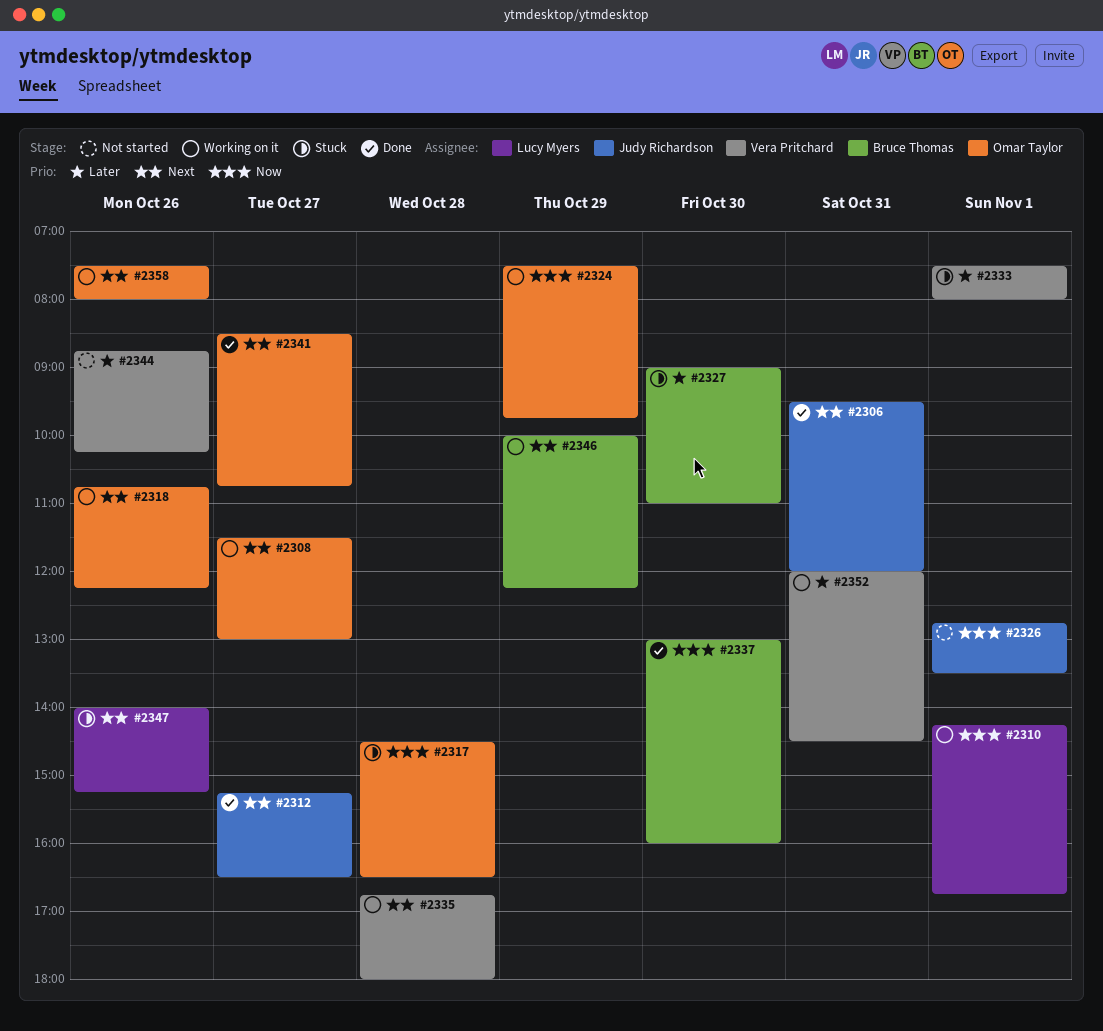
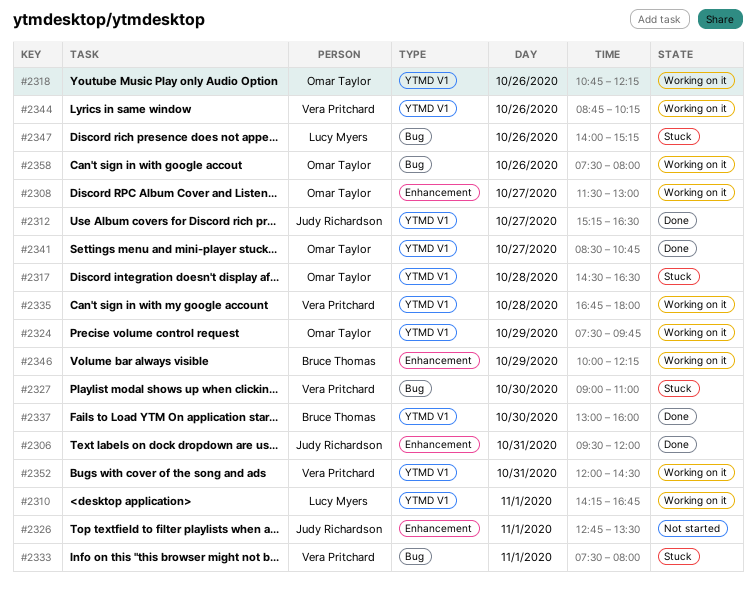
#2327, owner: Bruce Thomas -> Vera Pritchard
#2344, status: Not started -> Working on it

